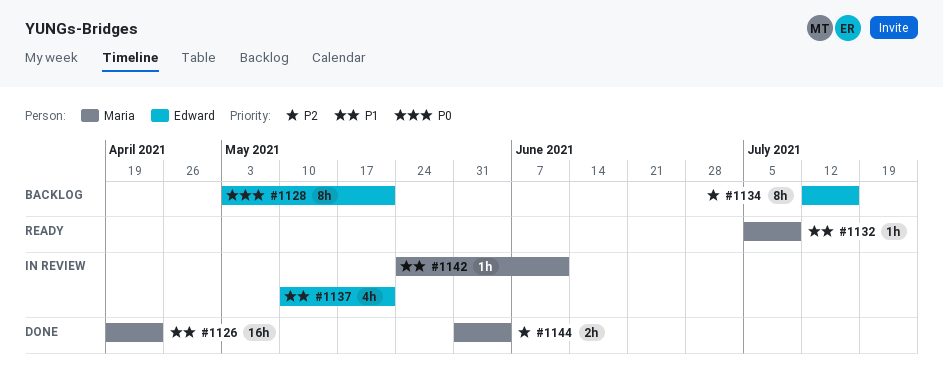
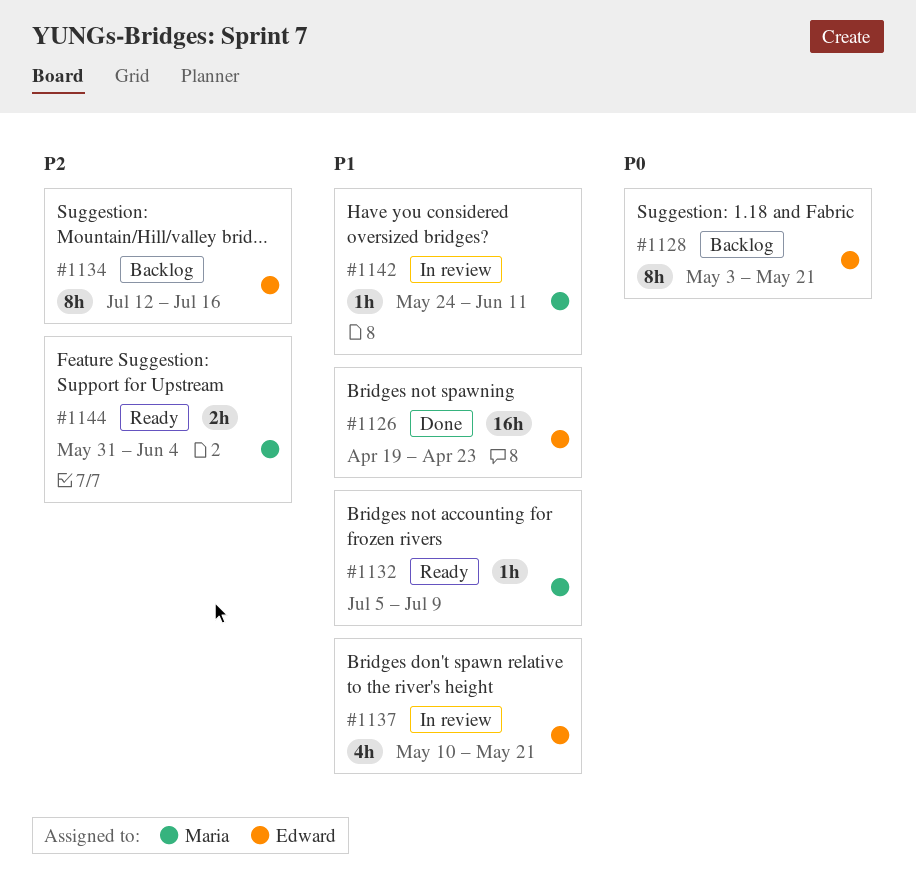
#1126, owner: Maria -> Edward
#1144, status: Done -> Ready

